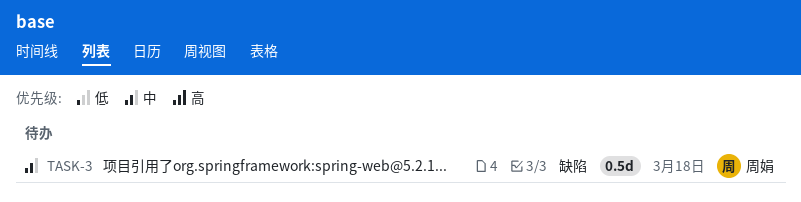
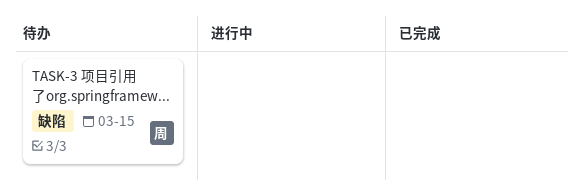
TASK-3, due: Mar 18 -> Mar 15

